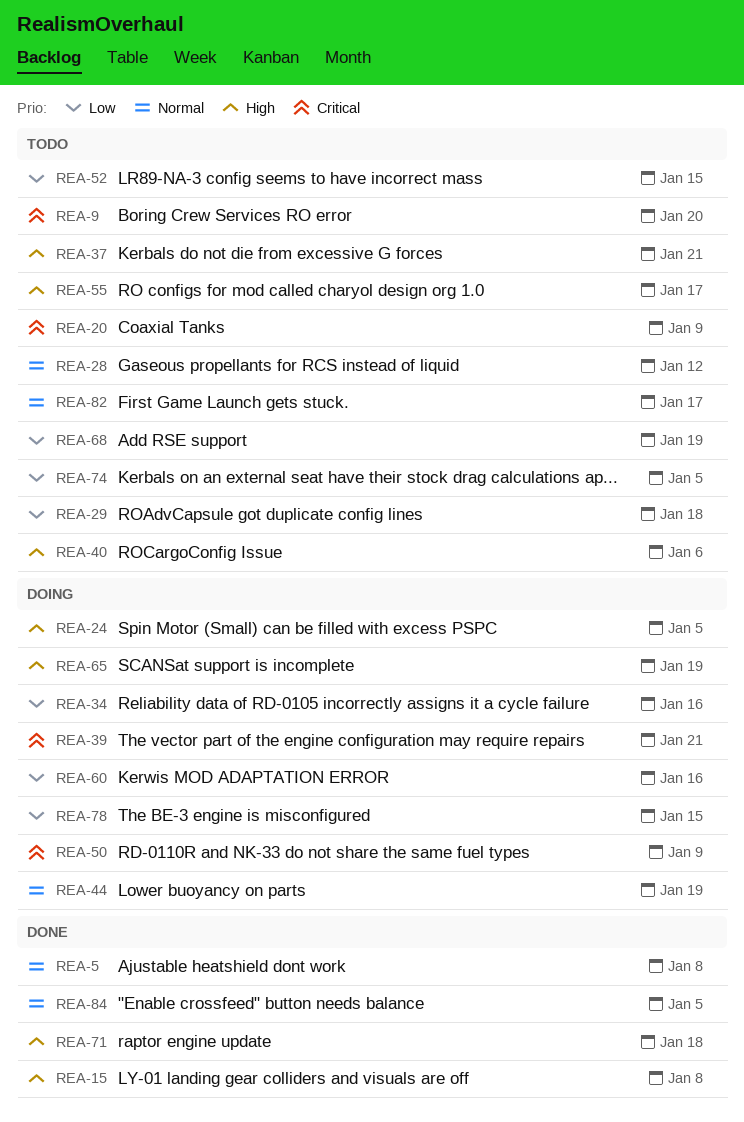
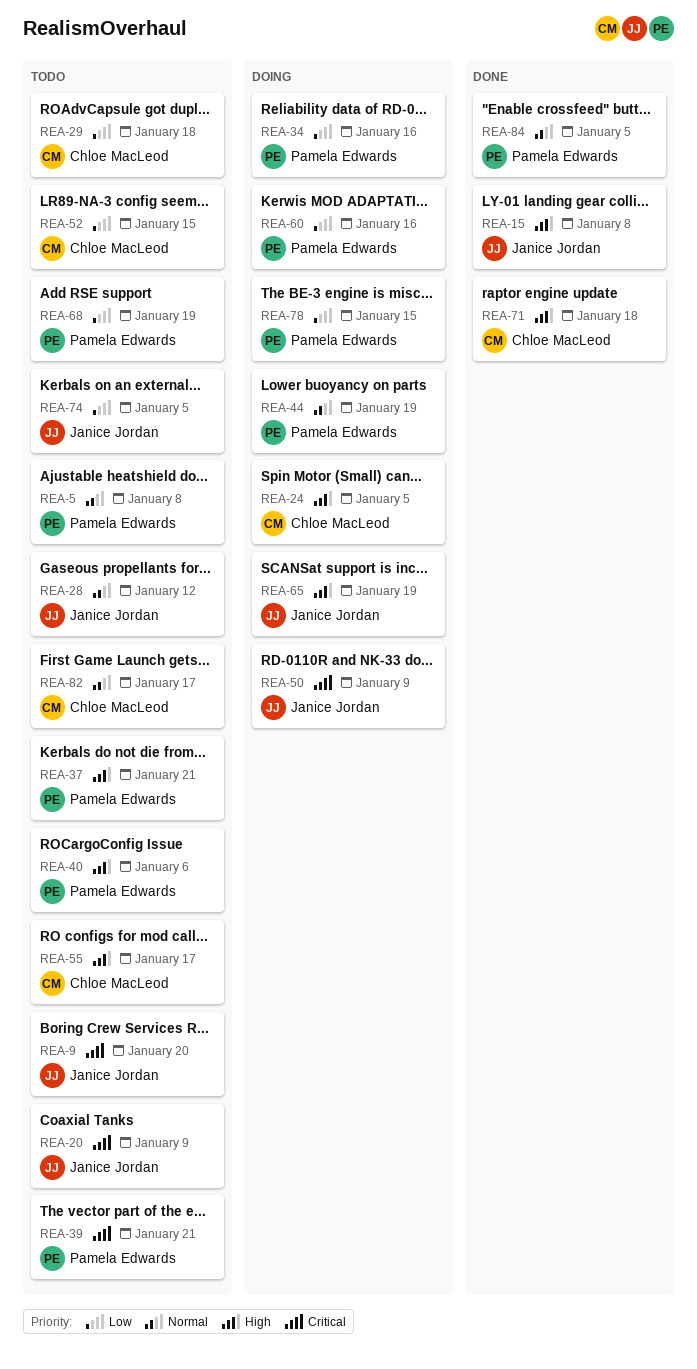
REA-5, status: Done -> Todo
REA-39, status: Doing -> Todo

